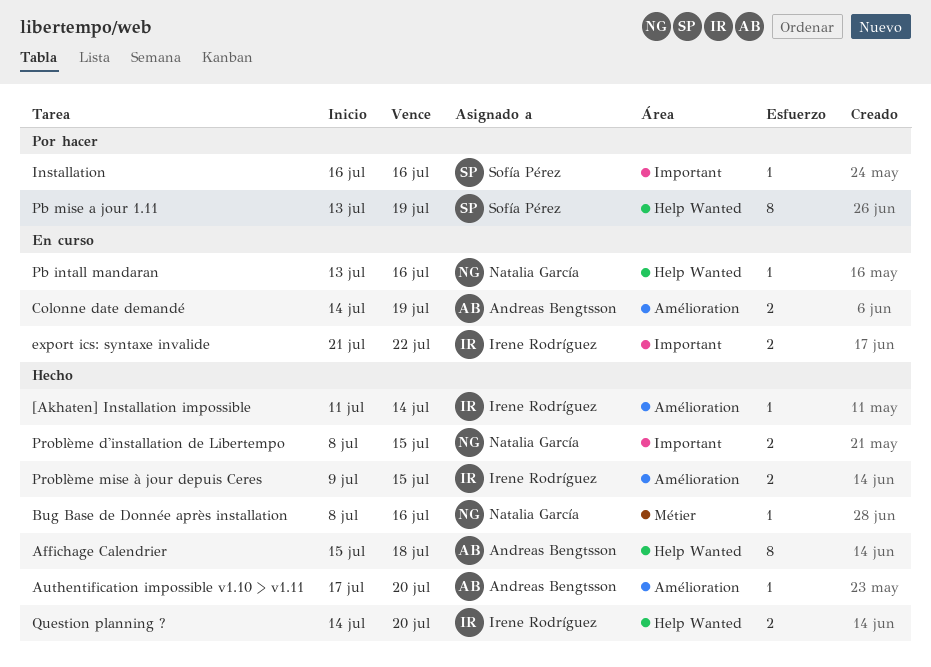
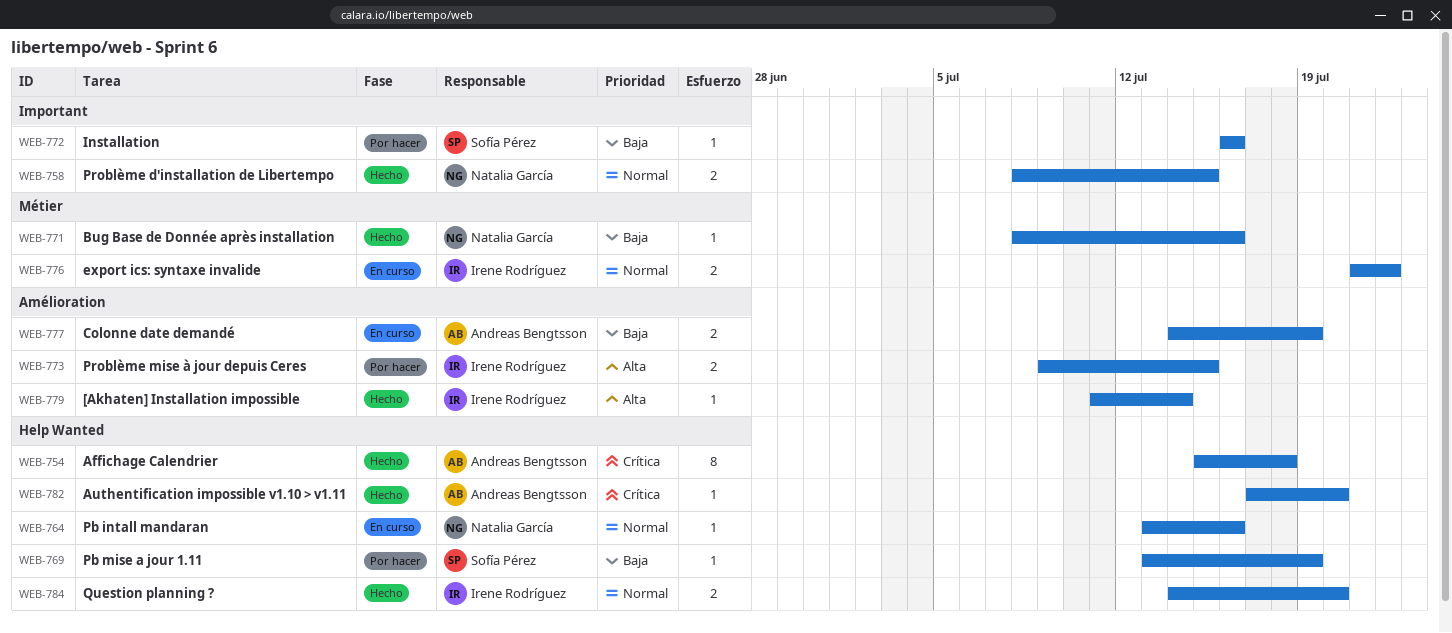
Authentification impossible v1.10 > v1.11, label: Amélioration -> Help Wanted
export ics: syntaxe invalide, label: Important -> Métier
Pb mise a jour 1.11, estimate: 8 -> 1
Problème mise à jour depuis Ceres, status: Hecho -> Por hacer

